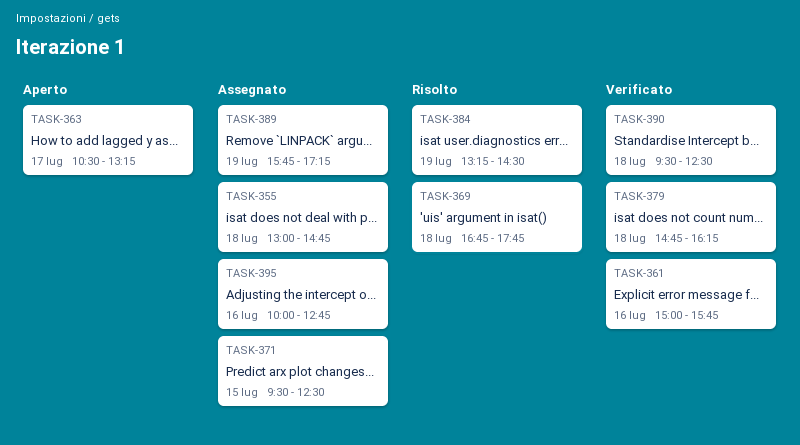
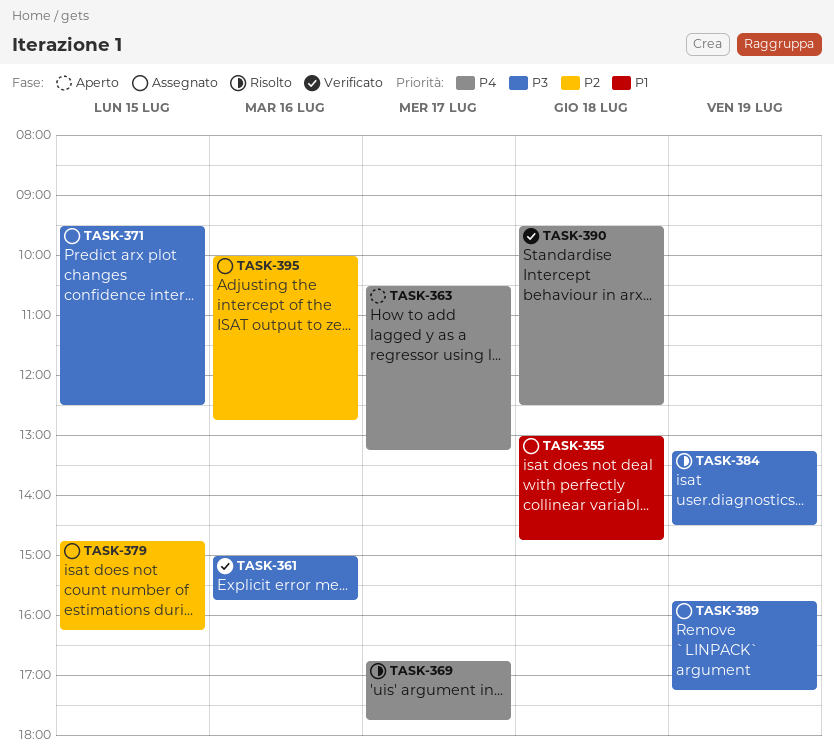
TASK-369, day: Jul 18 -> Jul 17
TASK-379, status: Verificato -> Assegnato
TASK-379, day: Jul 18 -> Jul 15

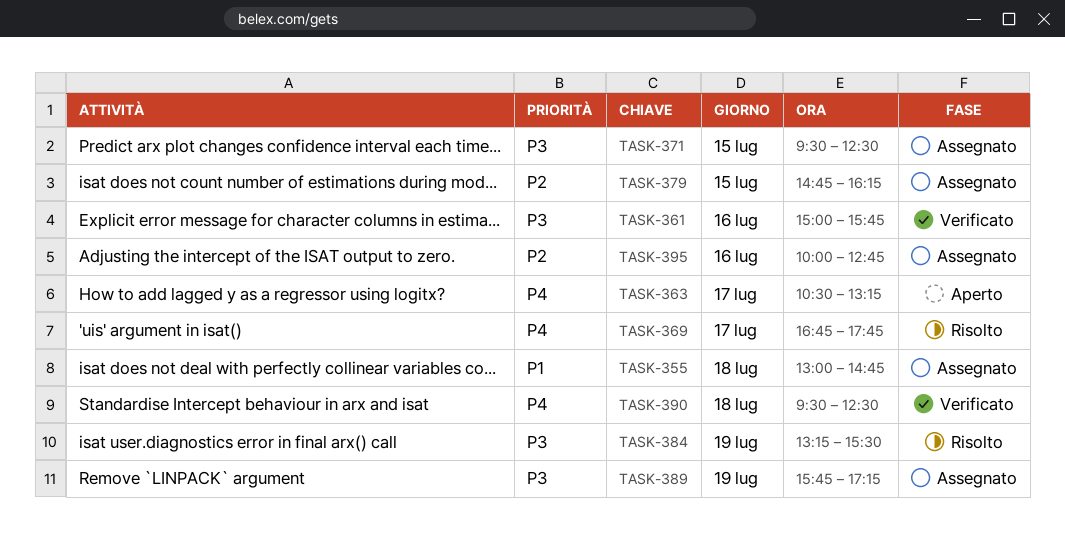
TASK-384, ends: 14:30 -> 15:30

